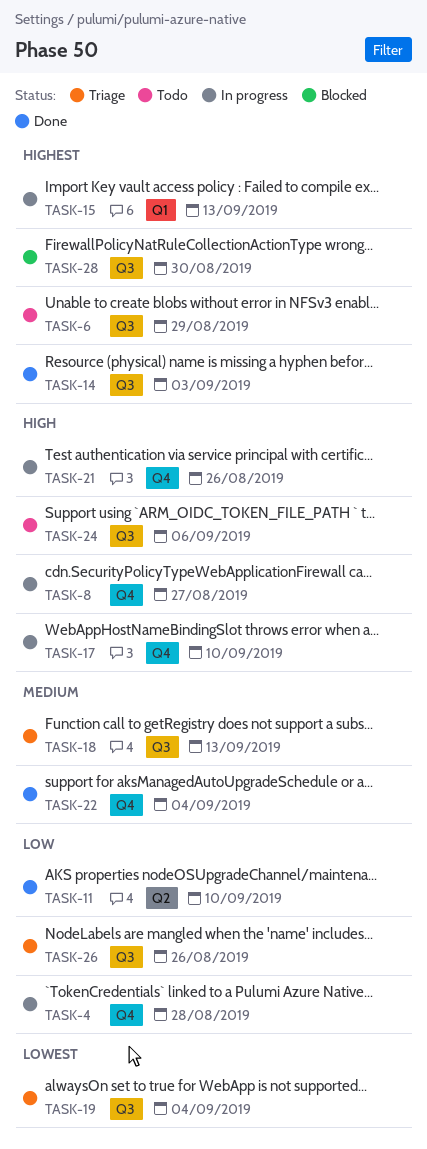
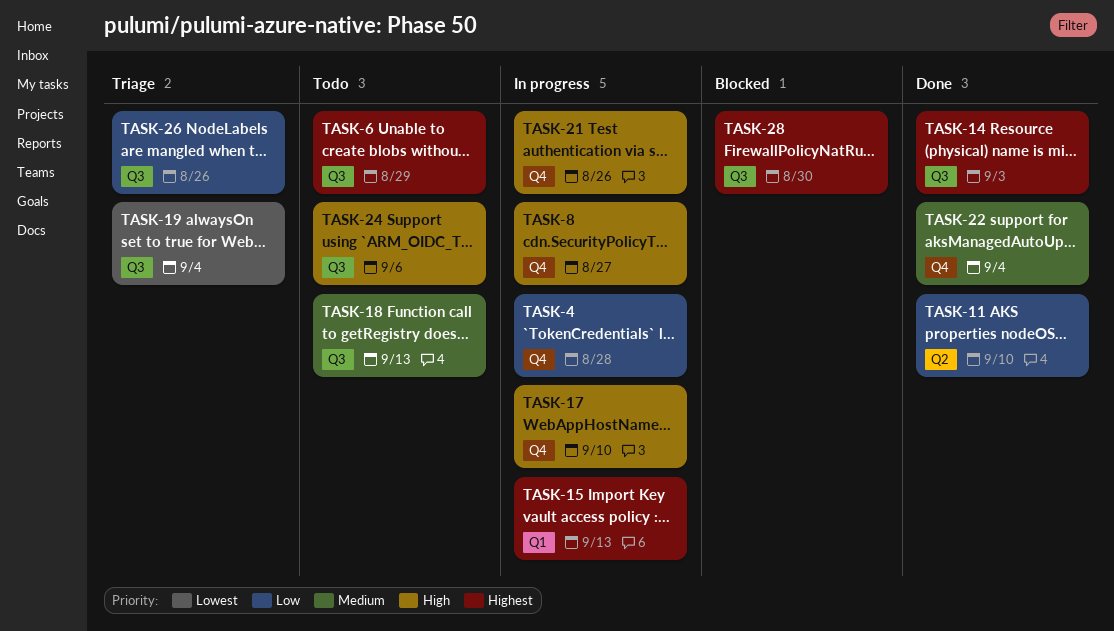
TASK-18, status: Triage -> Todo

